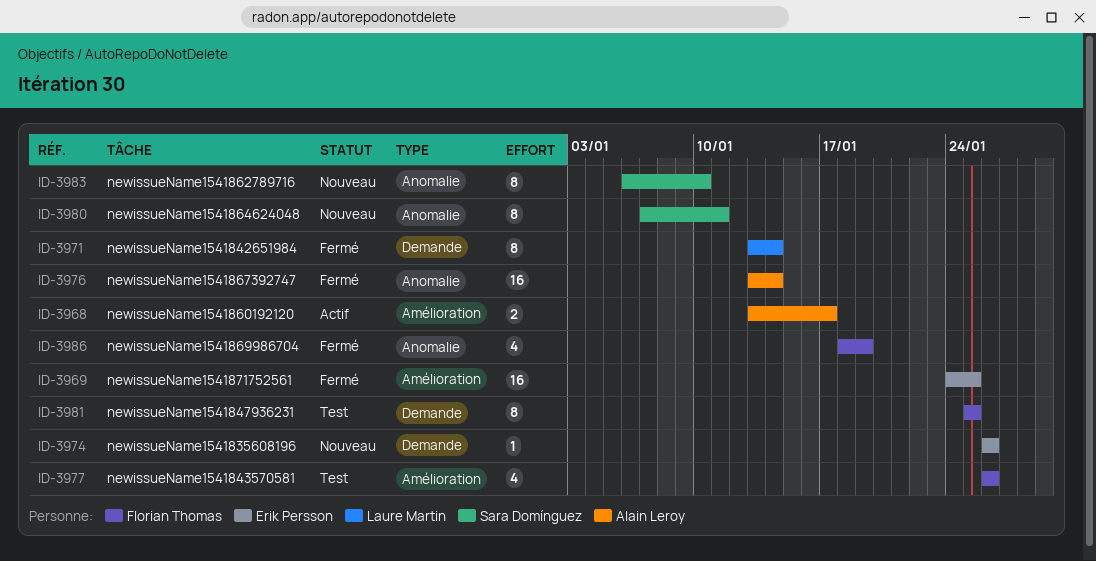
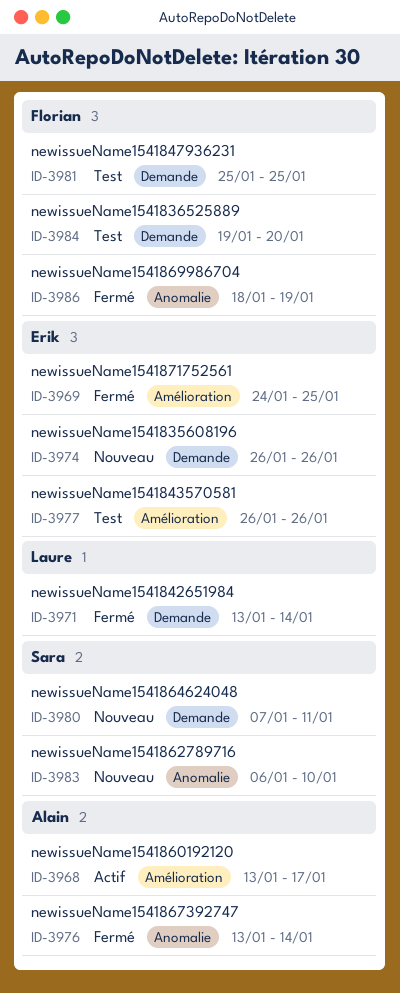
ID-3977, owner: Florian Thomas -> Erik Persson
ID-3980, label: Anomalie -> Demande
ID-3984: none -> present

